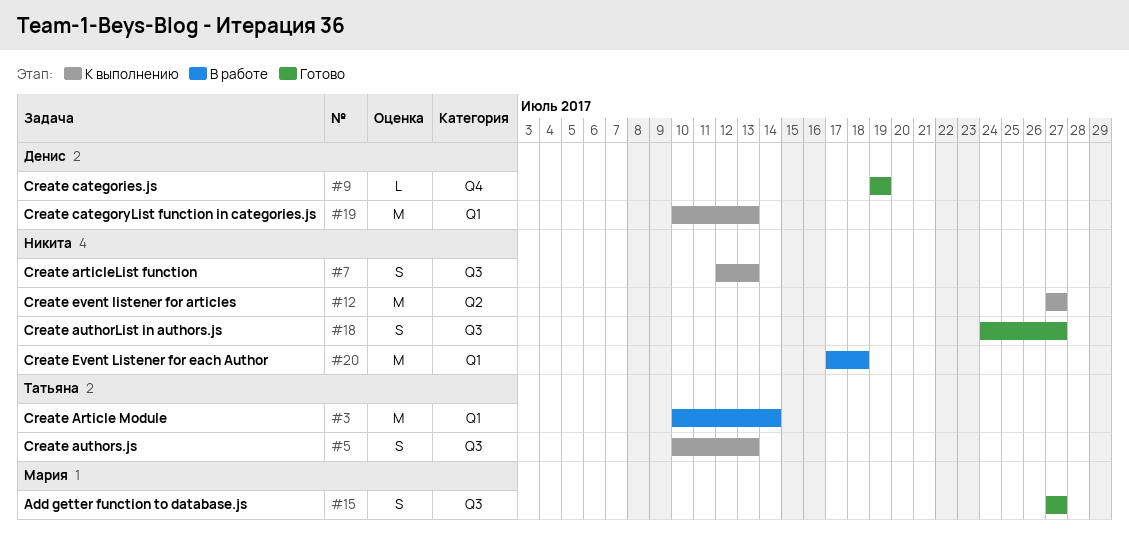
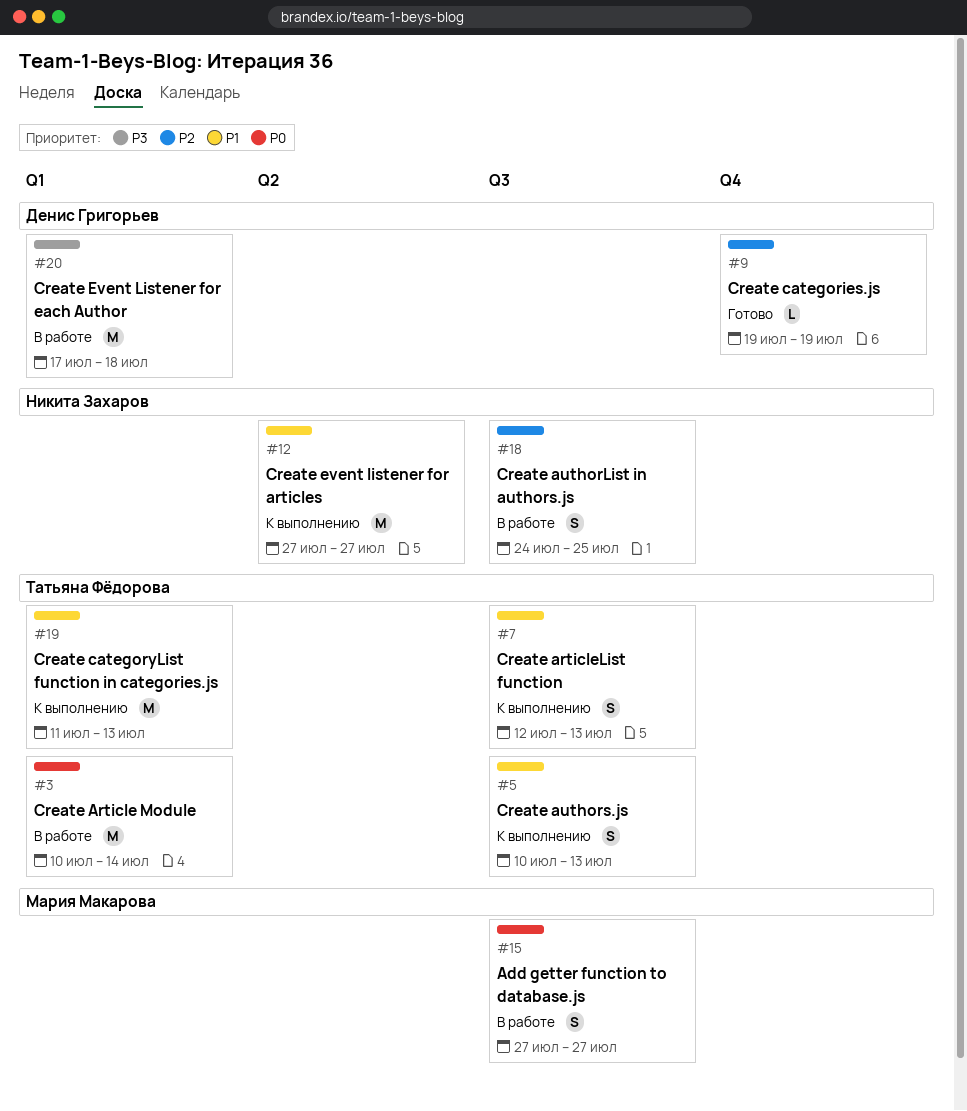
#7, owner: Никита Захаров -> Татьяна Фёдорова
#15, status: Готово -> В работе
#18, status: Готово -> В работе
#18, due: Jul 27 -> Jul 25
#19, owner: Денис Григорьев -> Татьяна Фёдорова
#19, start: Jul 10 -> Jul 11
#20, owner: Никита Захаров -> Денис Григорьев

